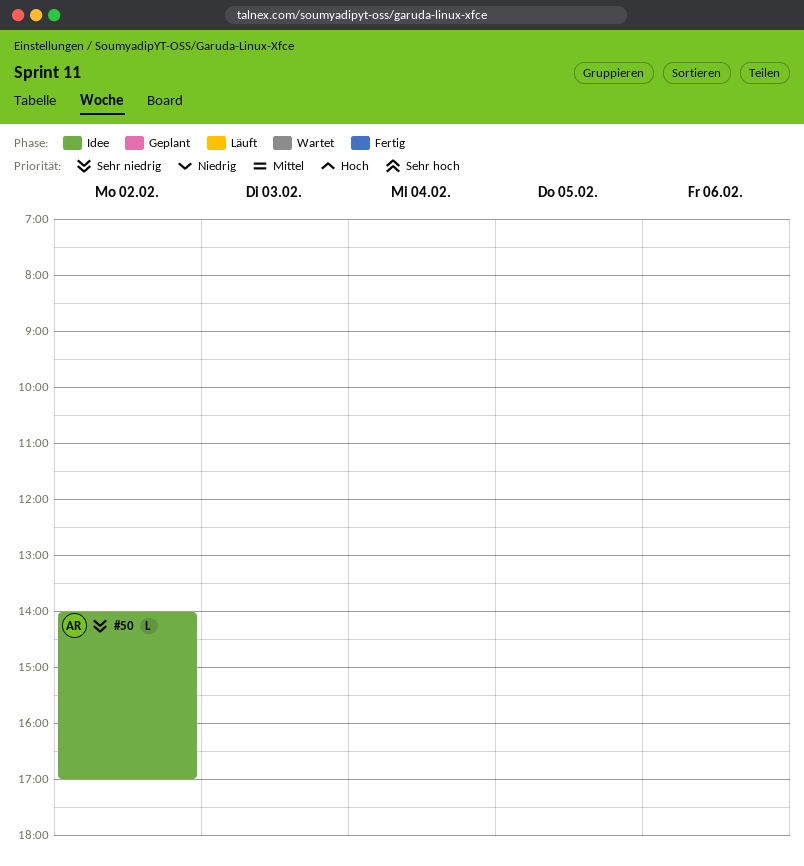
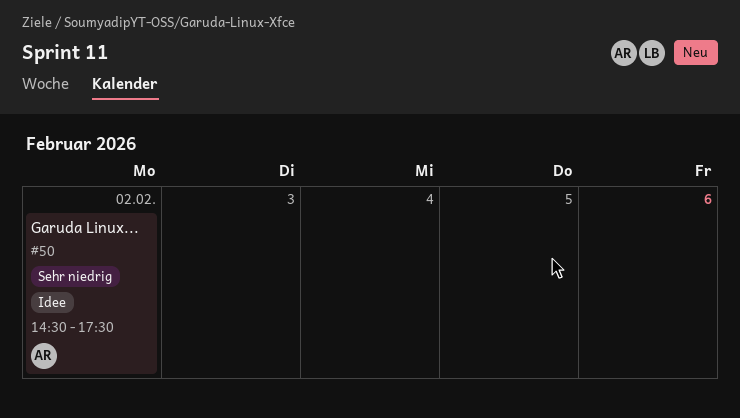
#50, begins: 14:00 -> 14:30
#50, ends: 17:00 -> 17:30

